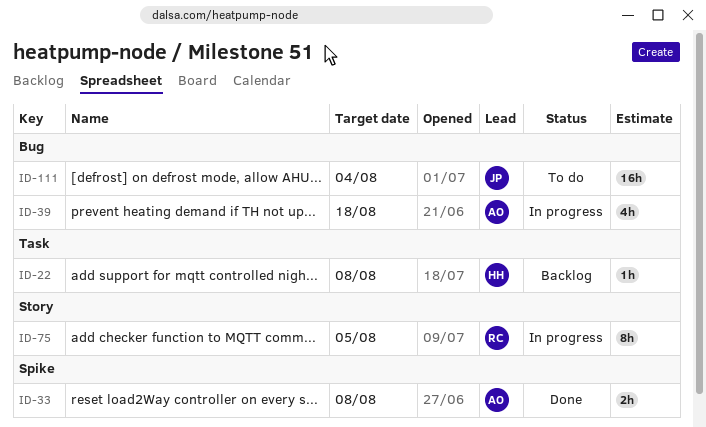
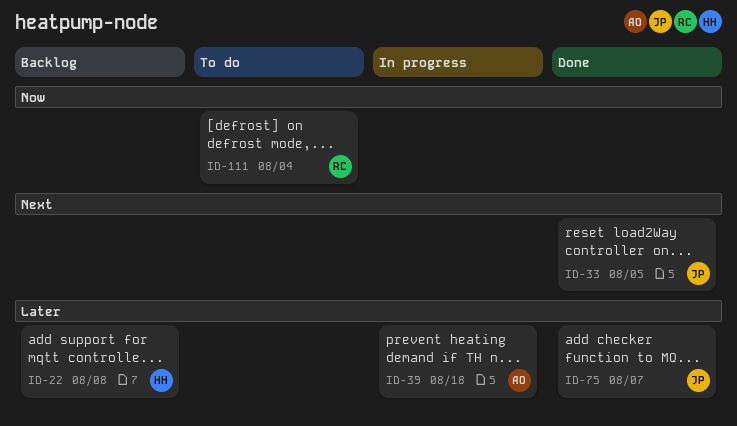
ID-33, owner: AO -> JP
ID-33, due: Aug 8 -> Aug 5
ID-75, status: In progress -> Done
ID-75, owner: RC -> JP
ID-75, due: Aug 5 -> Aug 7
ID-111, owner: JP -> RC

